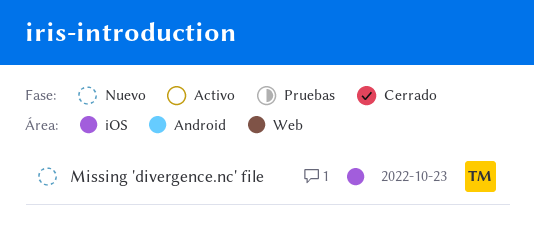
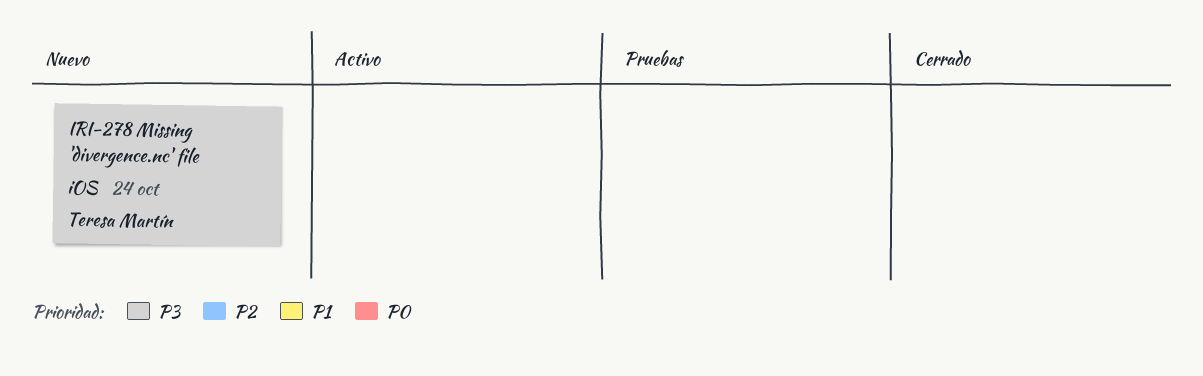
Missing 'divergence.nc' file, due: Oct 23 -> Oct 24

